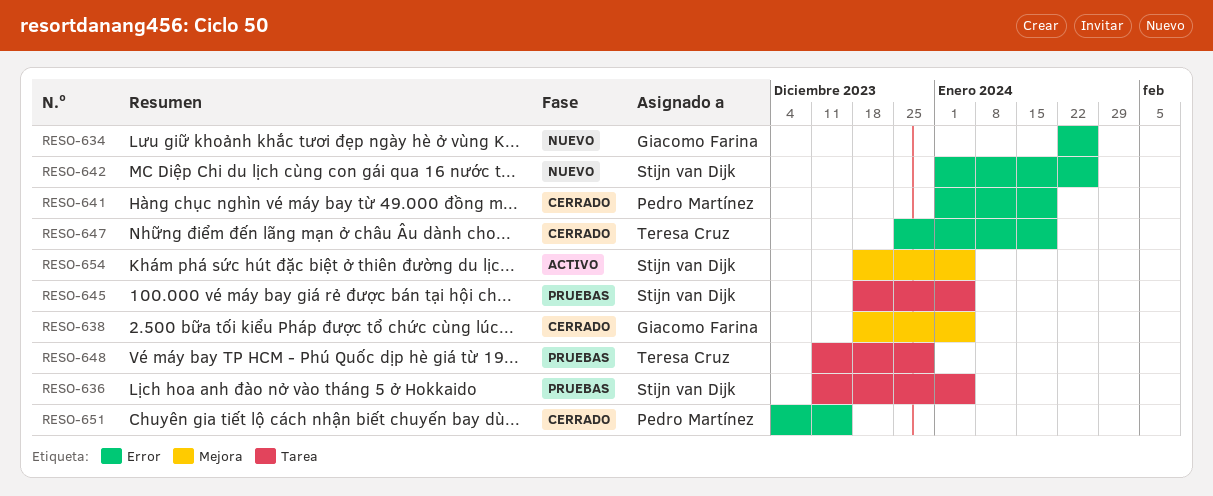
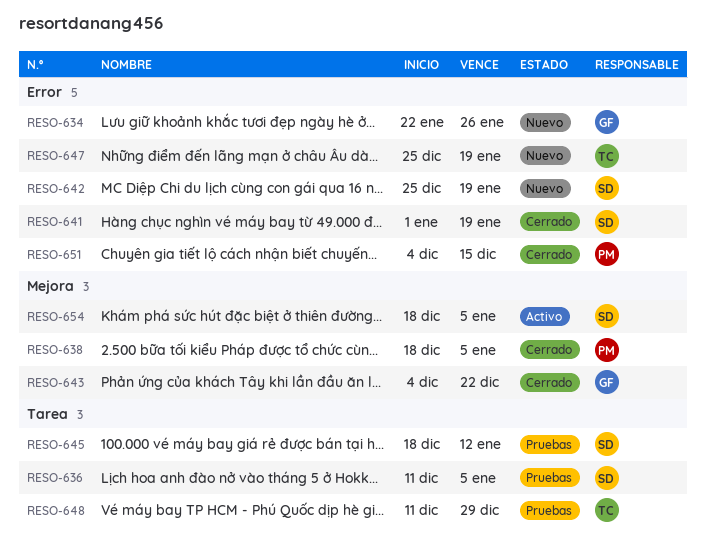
RESO-638, owner: Giacomo Farina -> Pedro Martínez
RESO-641, owner: Pedro Martínez -> Stijn van Dijk
RESO-642, start: Jan 1 -> Dec 25
RESO-642, due: Jan 26 -> Jan 19
RESO-643: none -> present
RESO-645, due: Jan 5 -> Jan 12
RESO-647, status: Cerrado -> Nuevo

